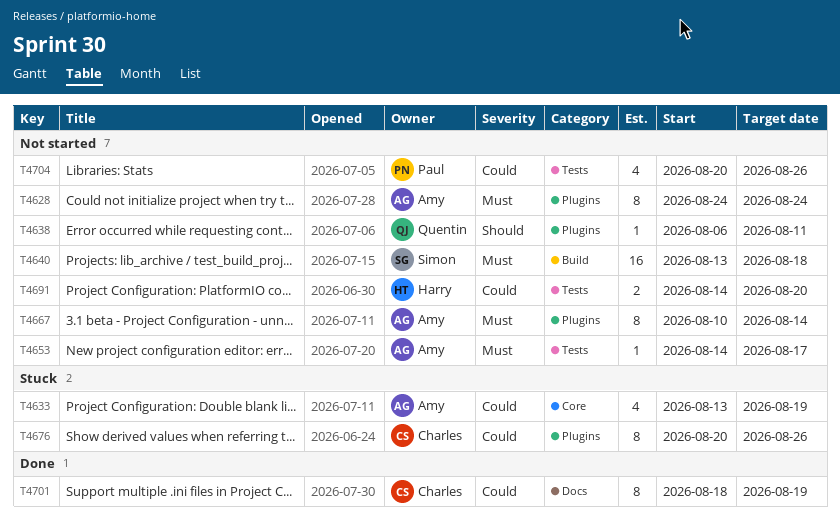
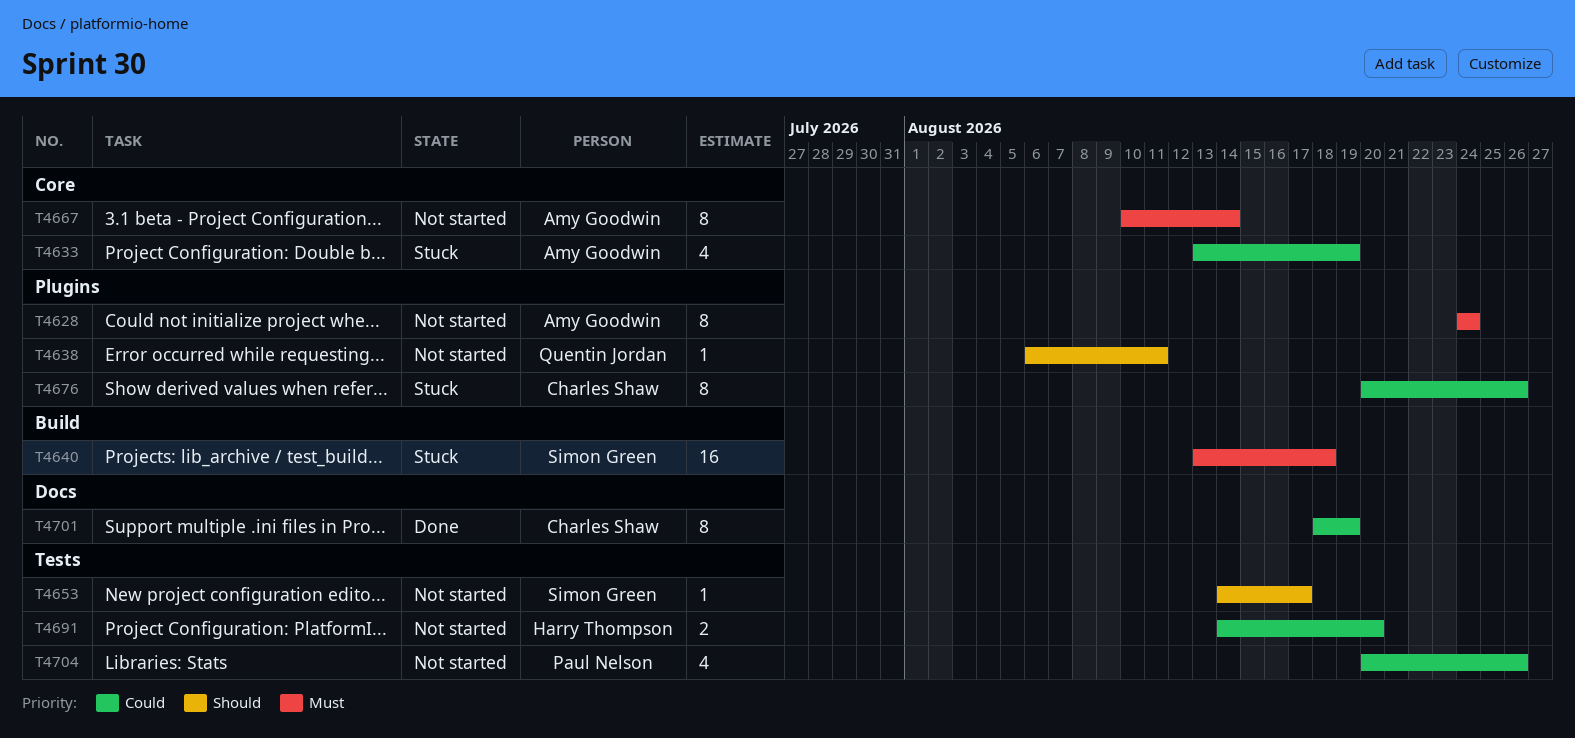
T4640, status: Not started -> Stuck
T4653, owner: Amy Goodwin -> Simon Green
T4653, priority: Must -> Should
T4667, label: Plugins -> Core

